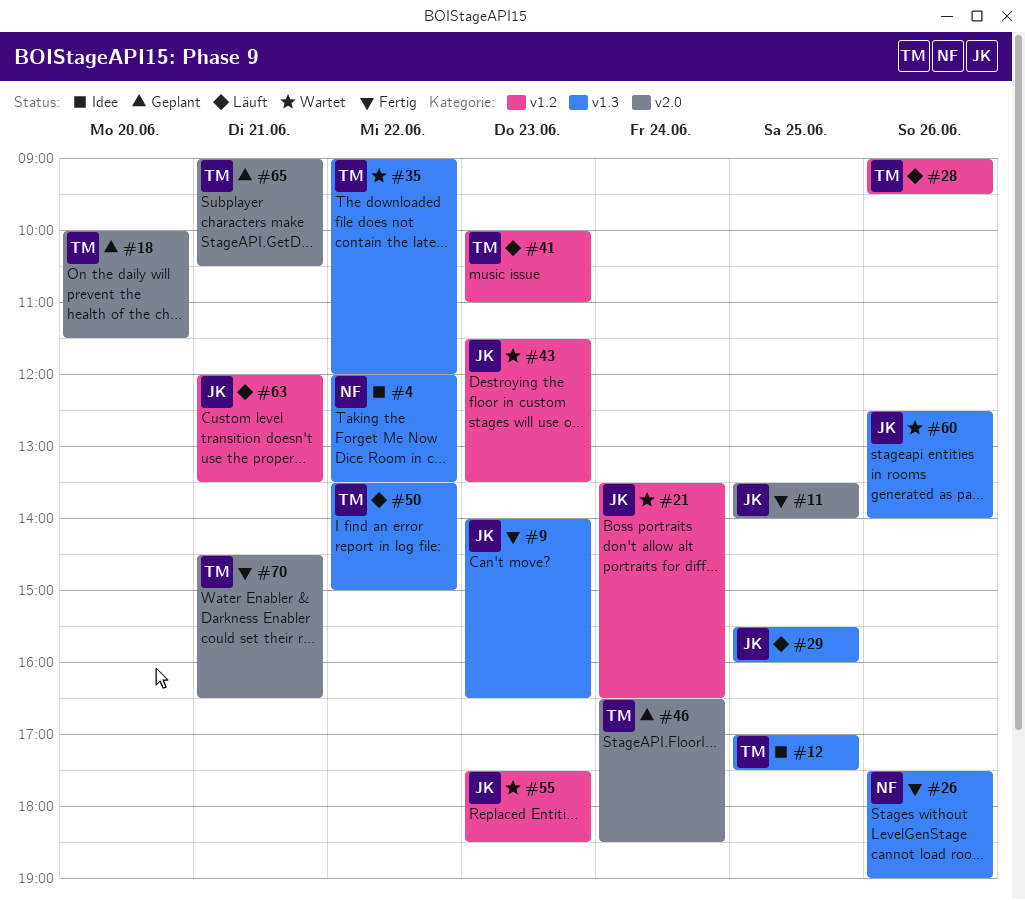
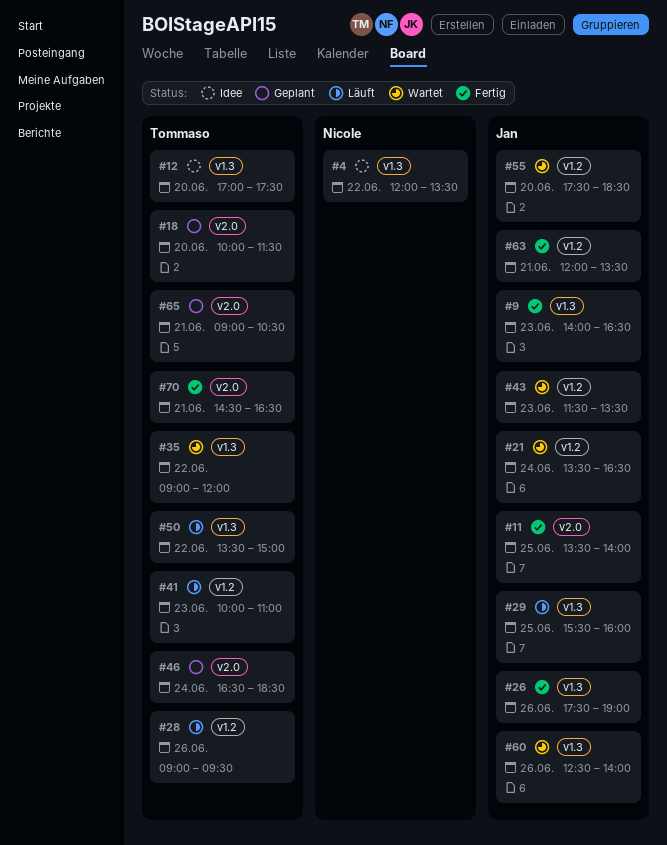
#12, day: Jun 25 -> Jun 20
#26, owner: Nicole -> Jan
#55, day: Jun 23 -> Jun 20
#63, status: Läuft -> Fertig

